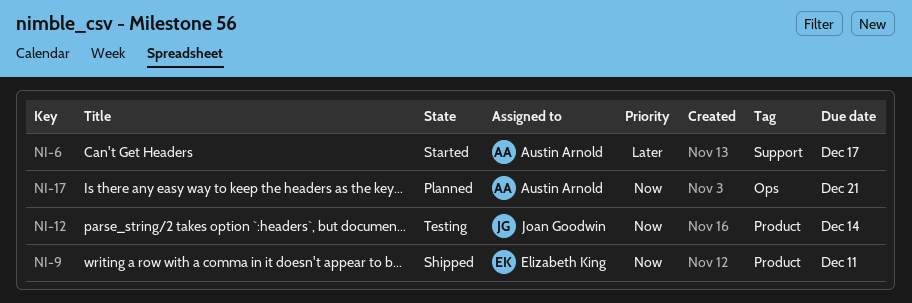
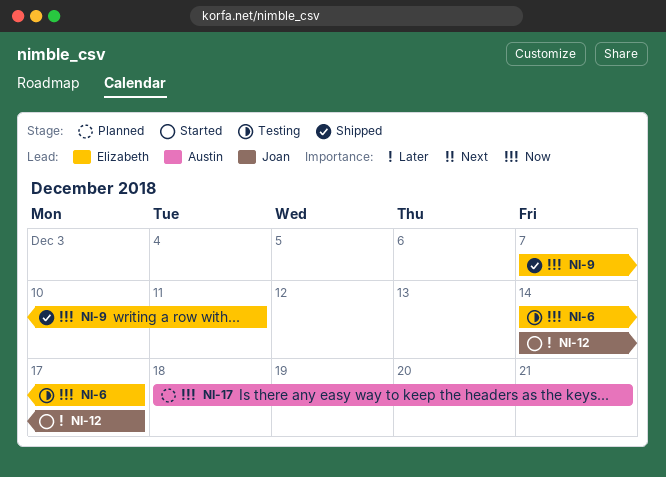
NI-6, status: Started -> Testing
NI-6, owner: Austin Arnold -> Elizabeth King
NI-6, priority: Later -> Now
NI-12, status: Testing -> Started
NI-12, priority: Now -> Later
NI-12, due: Dec 14 -> Dec 17

